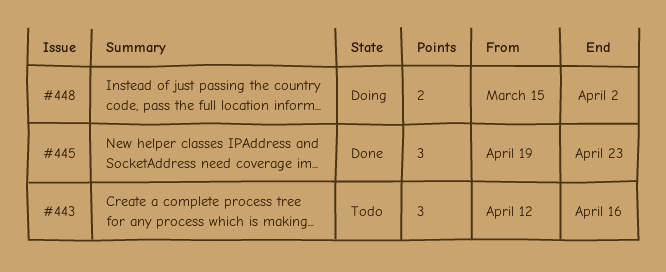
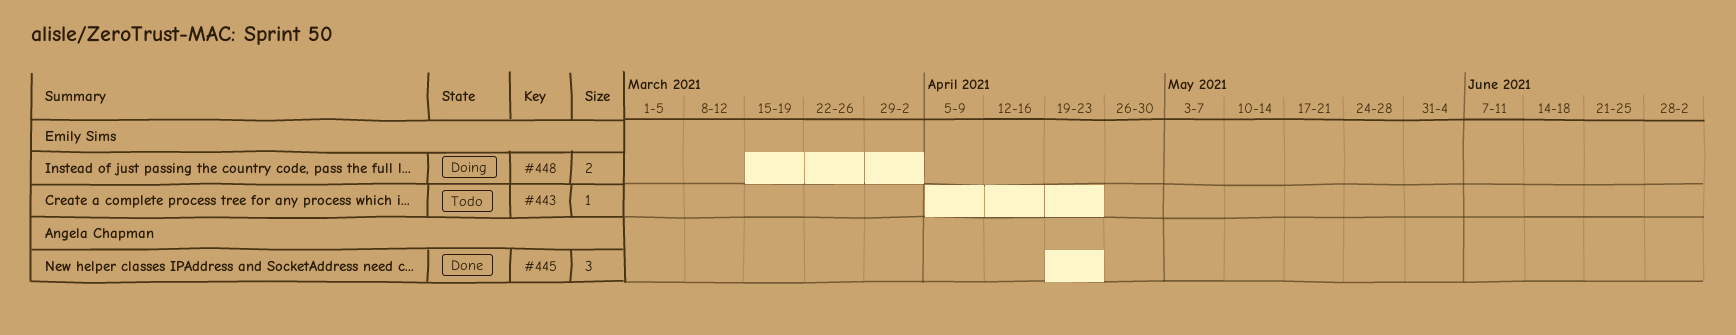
#443, estimate: 3 -> 1
#443, start: Apr 12 -> Apr 5
#443, due: Apr 16 -> Apr 23

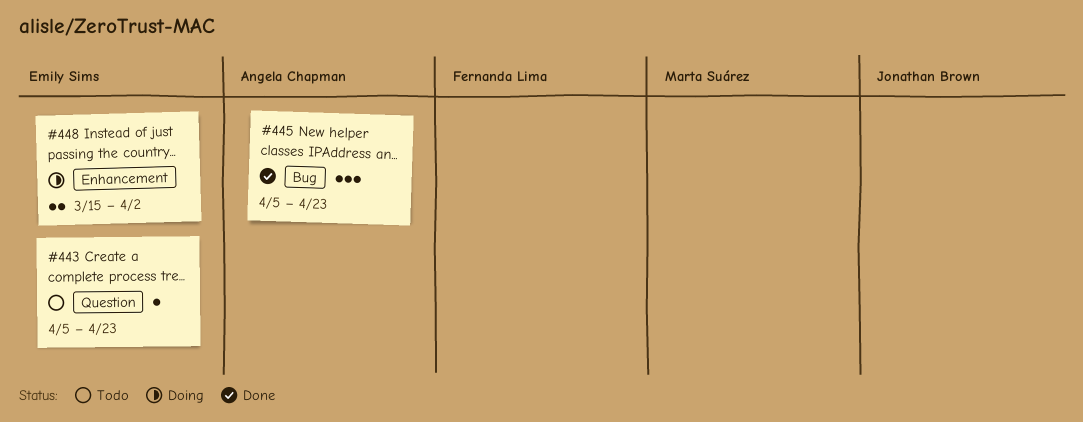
#445, start: Apr 19 -> Apr 5

